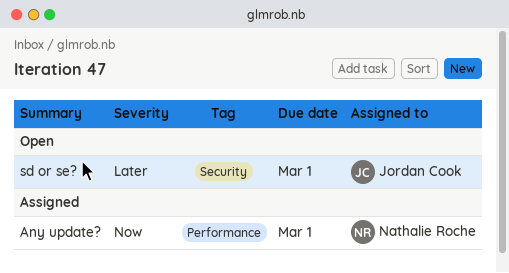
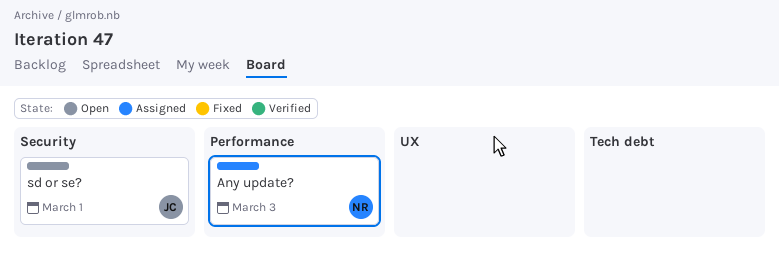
Any update?, due: Mar 1 -> Mar 3

